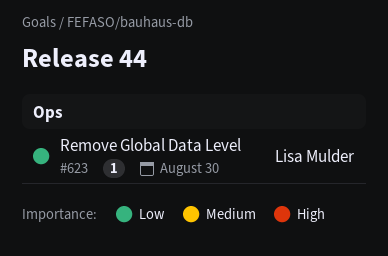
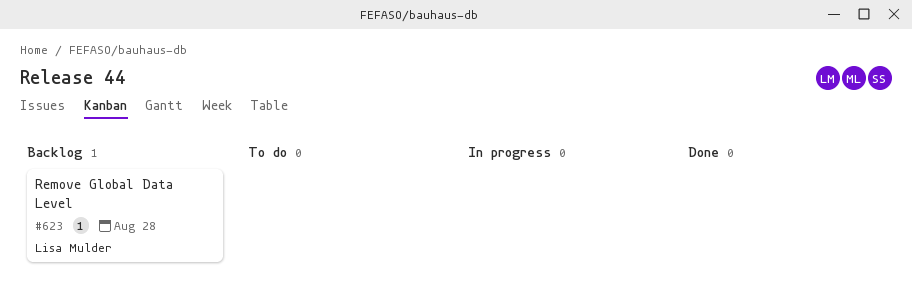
#623, due: Aug 30 -> Aug 28

